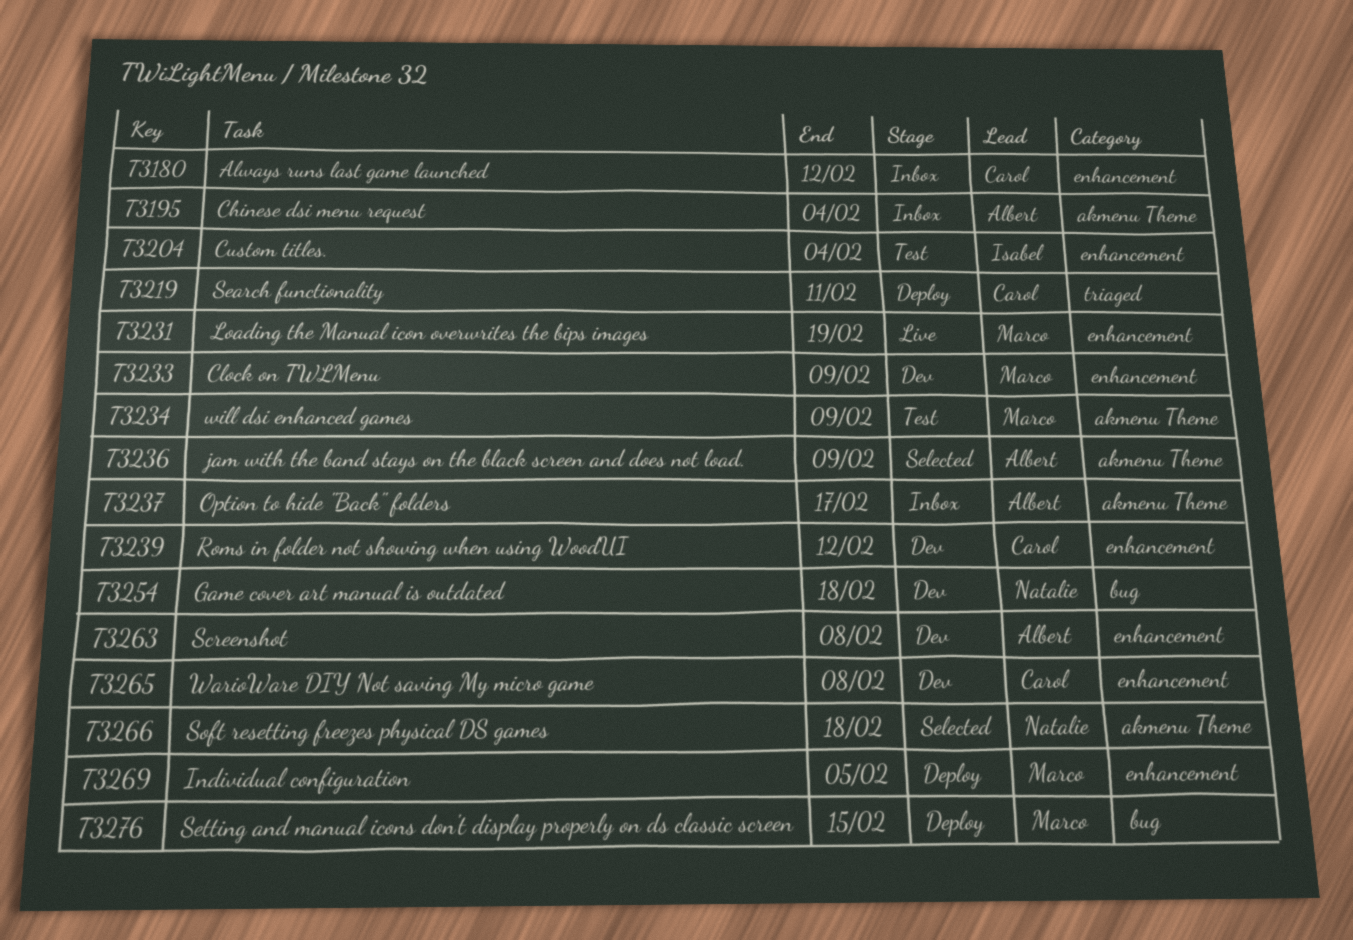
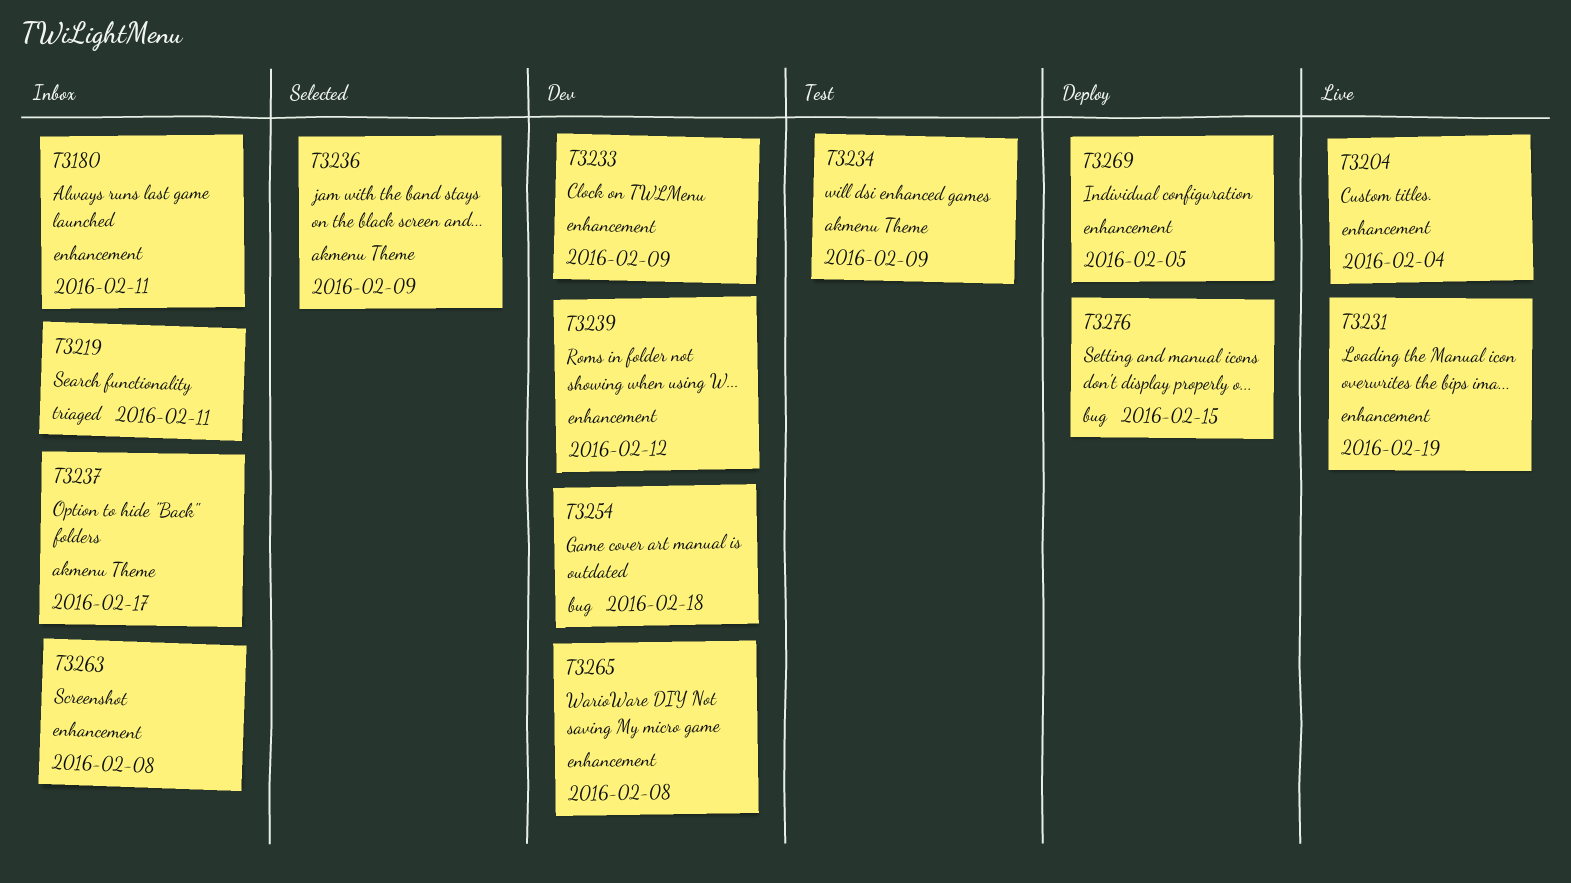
T3180, due: Feb 12 -> Feb 11
T3195: present -> none
T3204, status: Test -> Live
T3219, status: Deploy -> Inbox
T3263, status: Dev -> Inbox
T3266: present -> none

